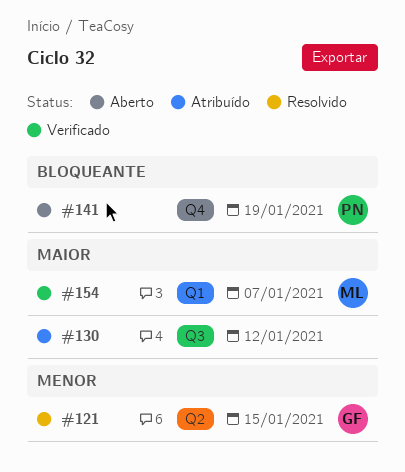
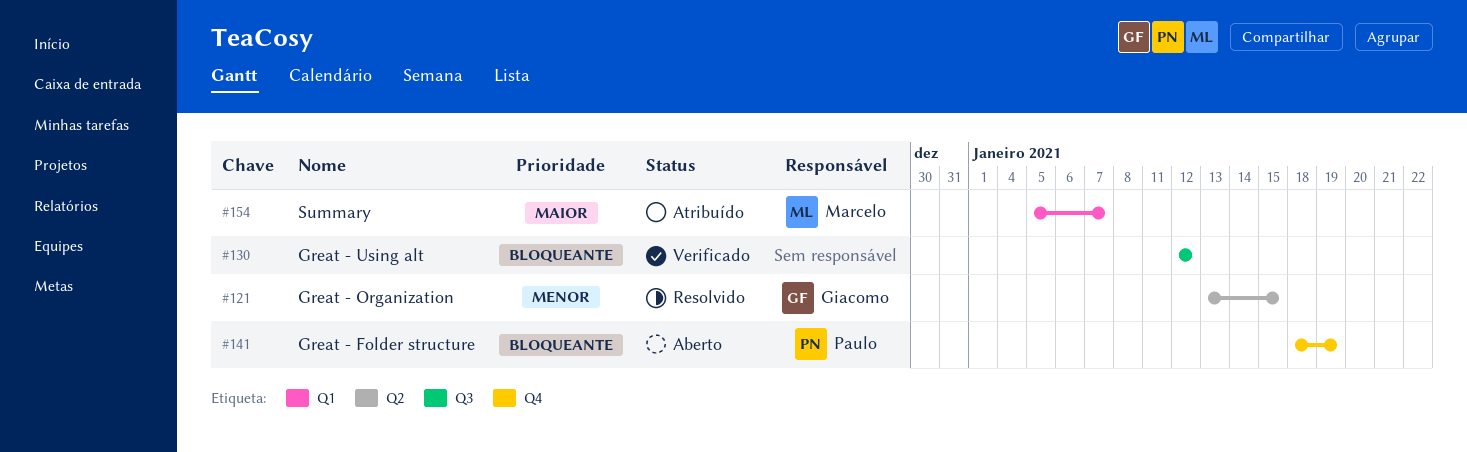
#130, status: Atribuído -> Verificado
#130, priority: Maior -> Bloqueante
#154, status: Verificado -> Atribuído

